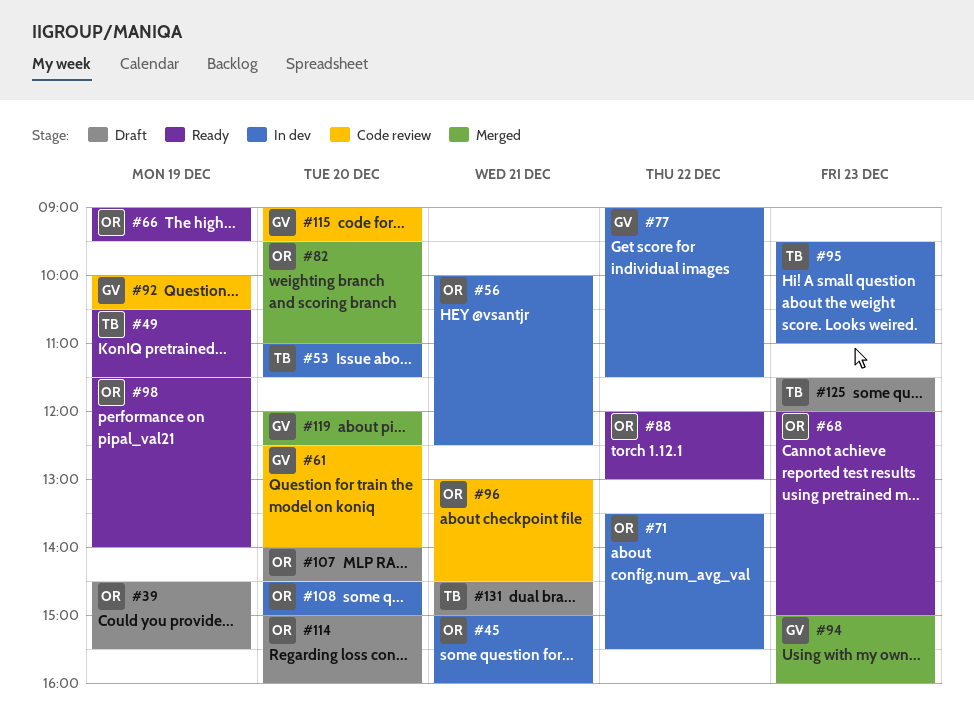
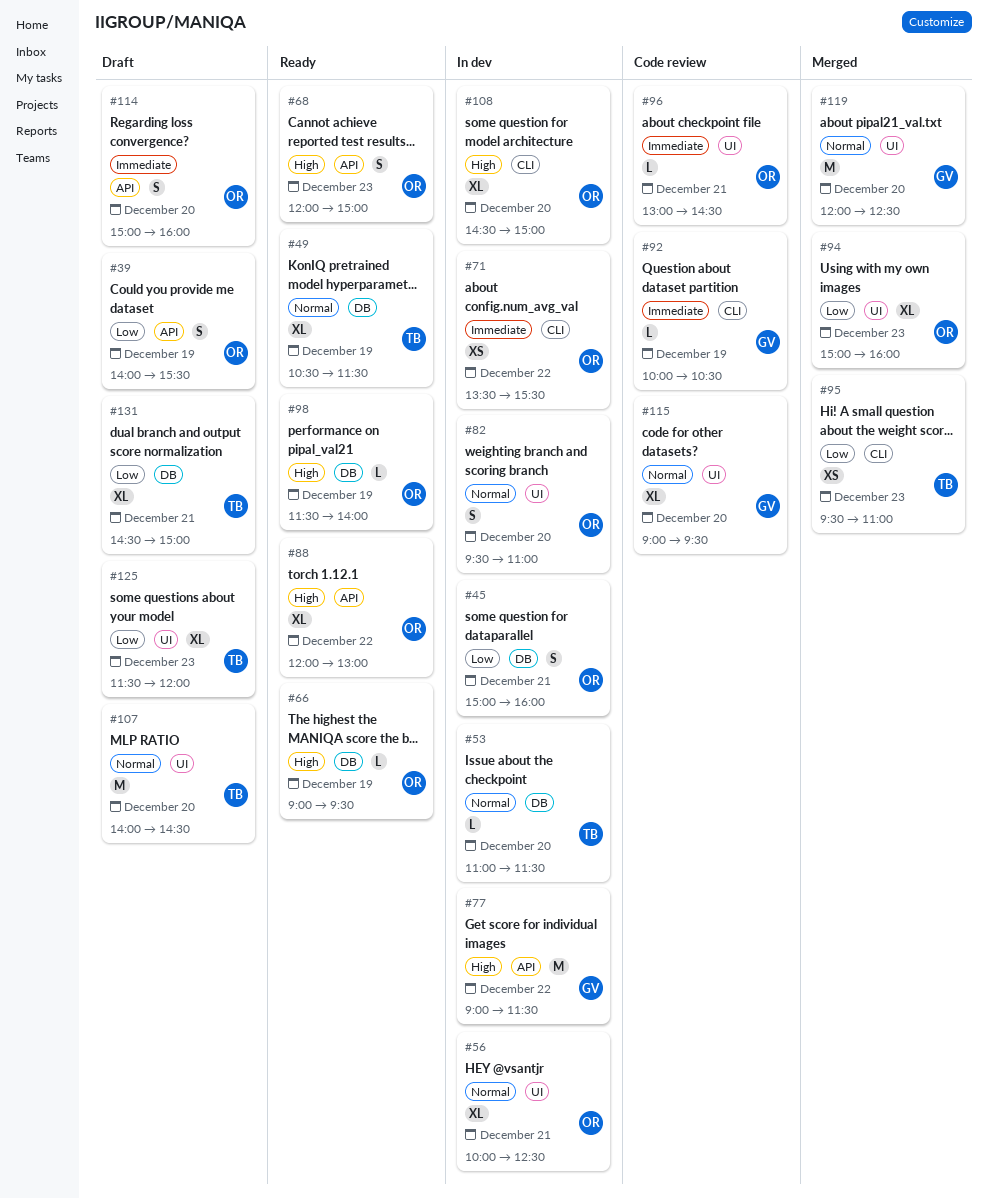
#39, begins: 14:30 -> 14:00
#61: present -> none
#82, status: Merged -> In dev
#94, owner: GV -> OR
#95, status: In dev -> Merged
#107, owner: OR -> TB

